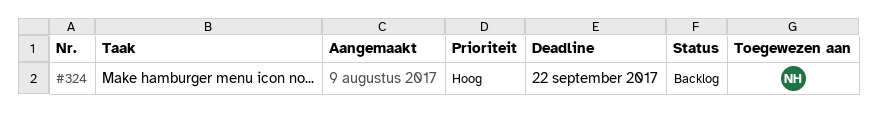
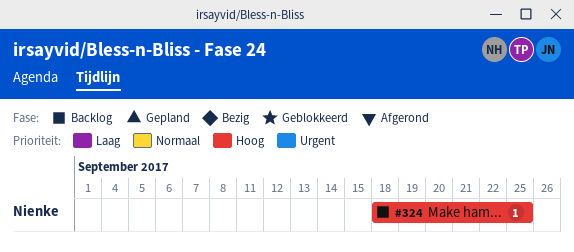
#324, due: Sep 22 -> Sep 25

